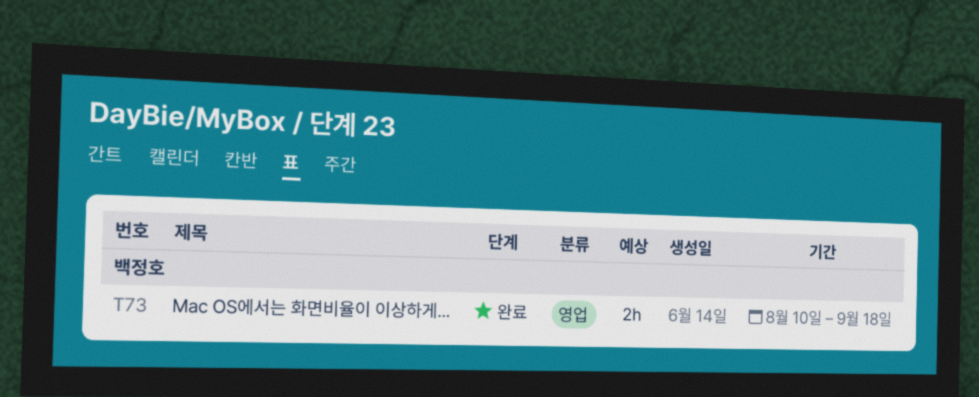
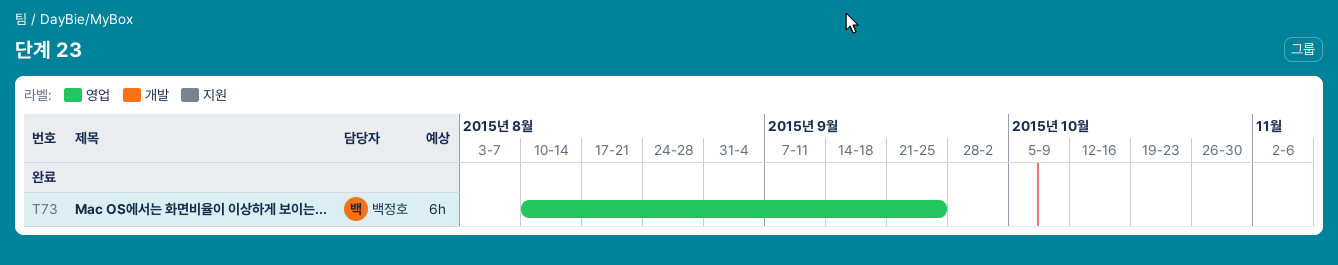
T73, estimate: 2h -> 6h
T73, due: Sep 18 -> Sep 25

